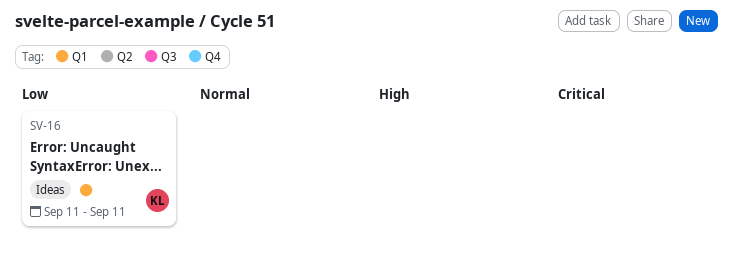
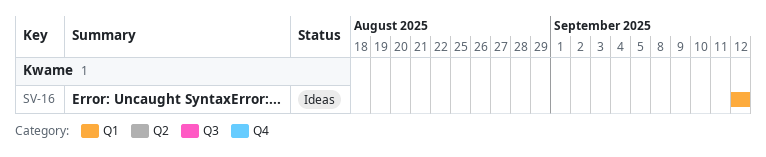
SV-16, start: Sep 11 -> Sep 12
SV-16, due: Sep 11 -> Sep 12

